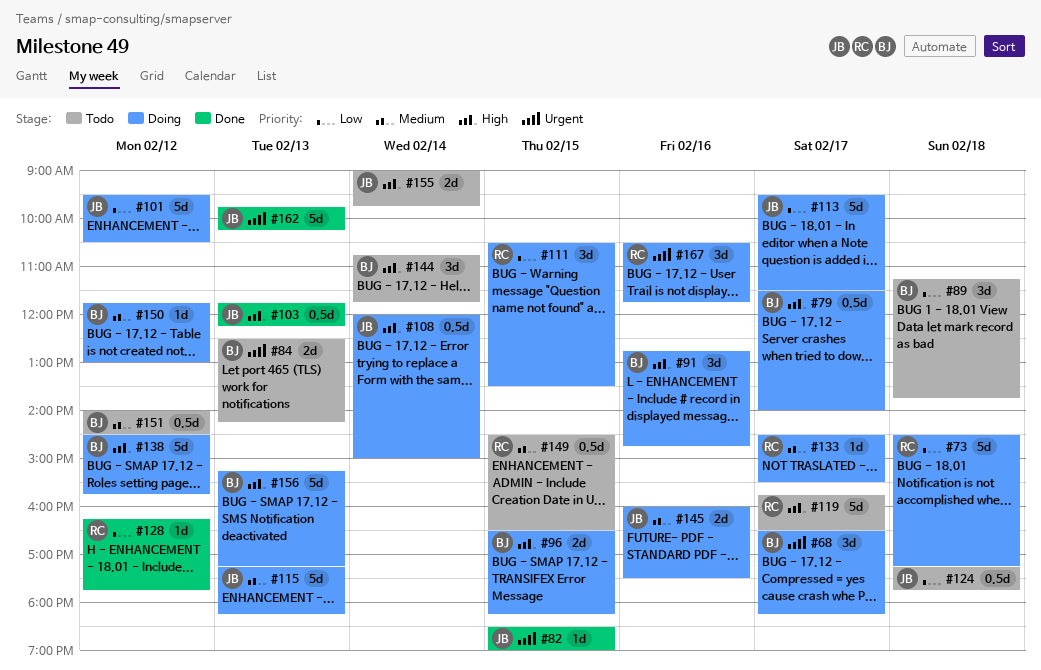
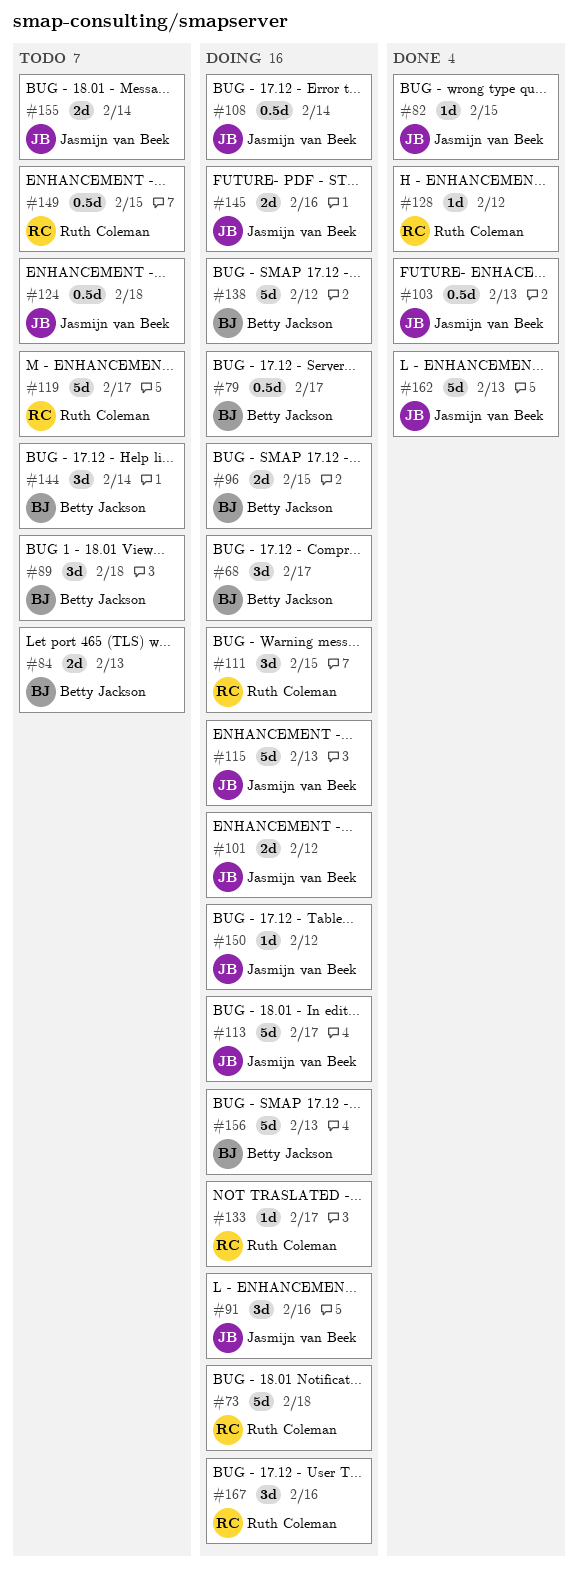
#91, owner: Betty Jackson -> Jasmijn van Beek
#101, estimate: 5d -> 2d
#150, owner: Betty Jackson -> Jasmijn van Beek
#151: present -> none

